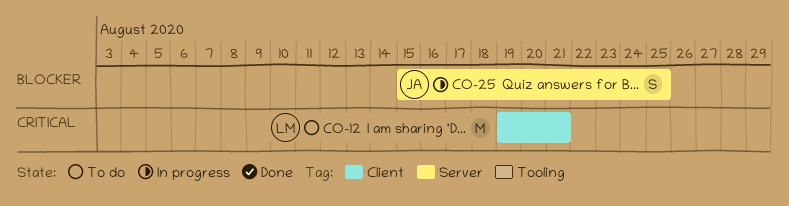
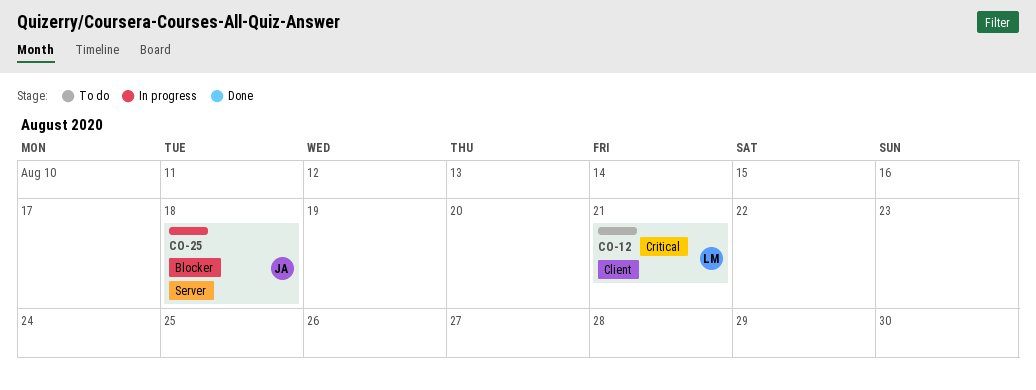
CO-25, due: Aug 25 -> Aug 18

